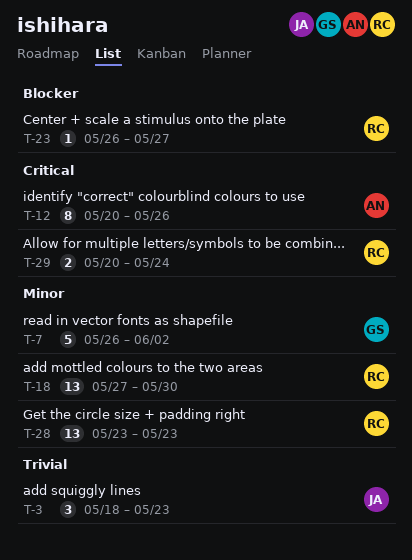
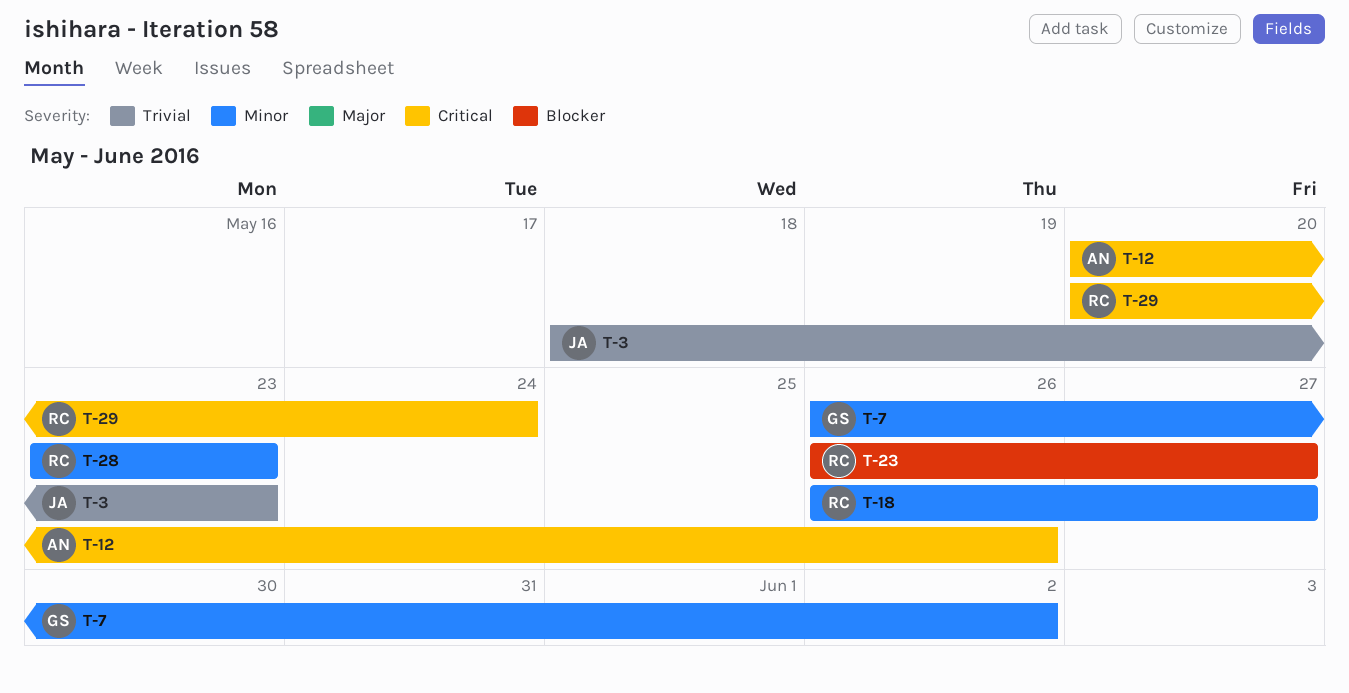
T-18, start: May 27 -> May 26
T-18, due: May 30 -> May 27

